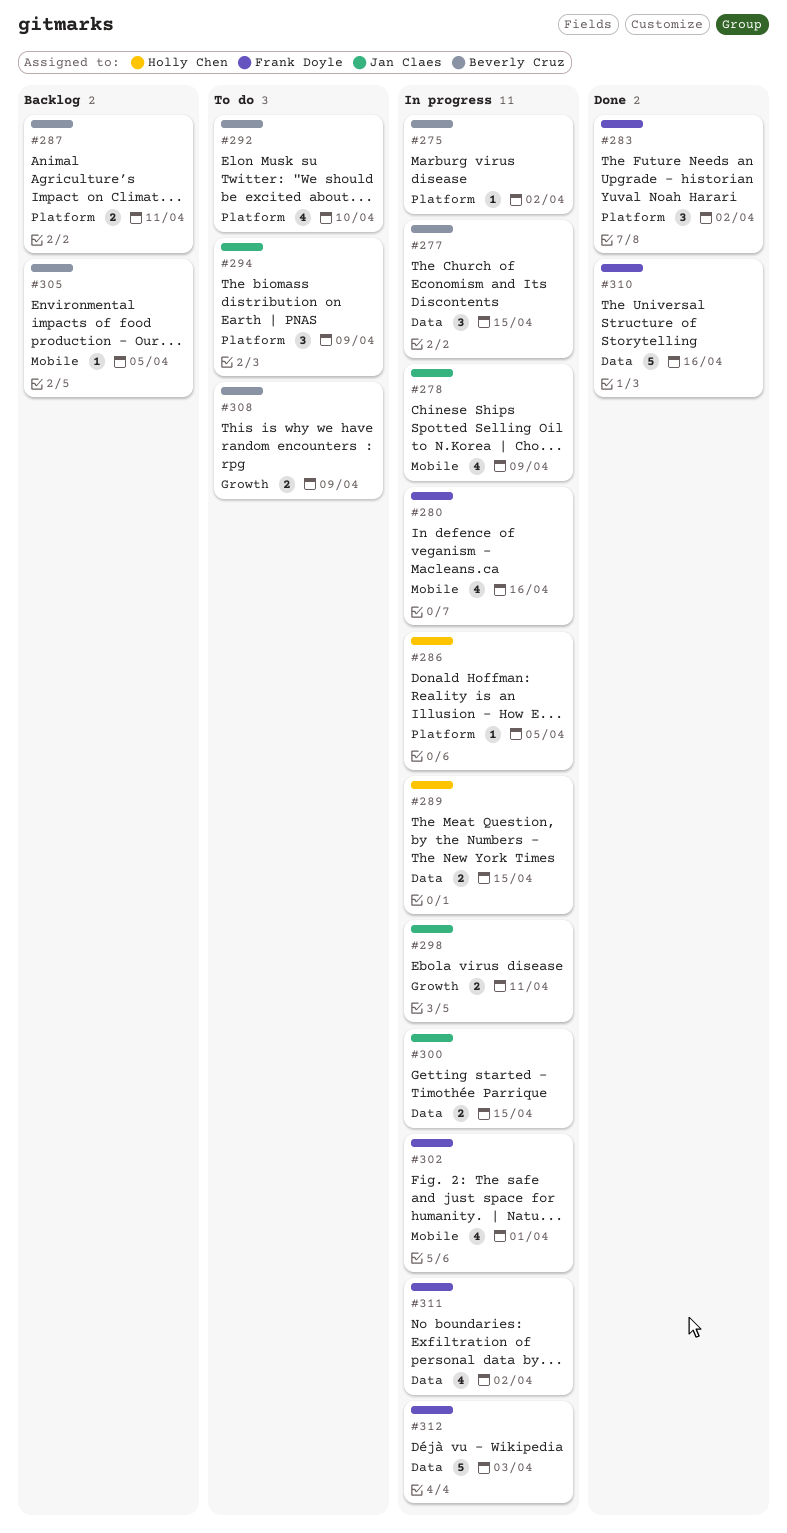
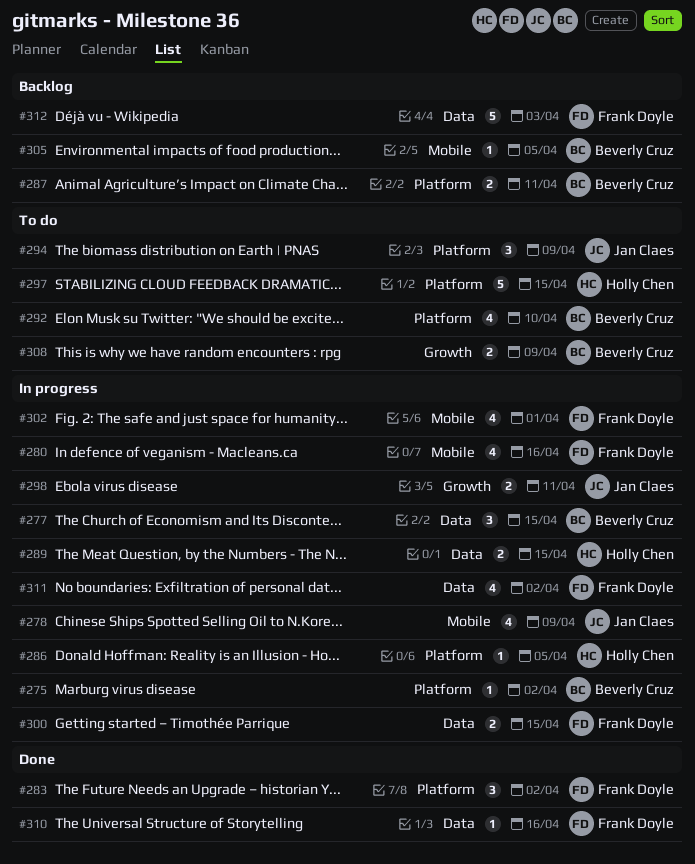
#297: none -> present
#300, owner: Jan Claes -> Frank Doyle
#310, estimate: 5 -> 1
#312, status: In progress -> Backlog

